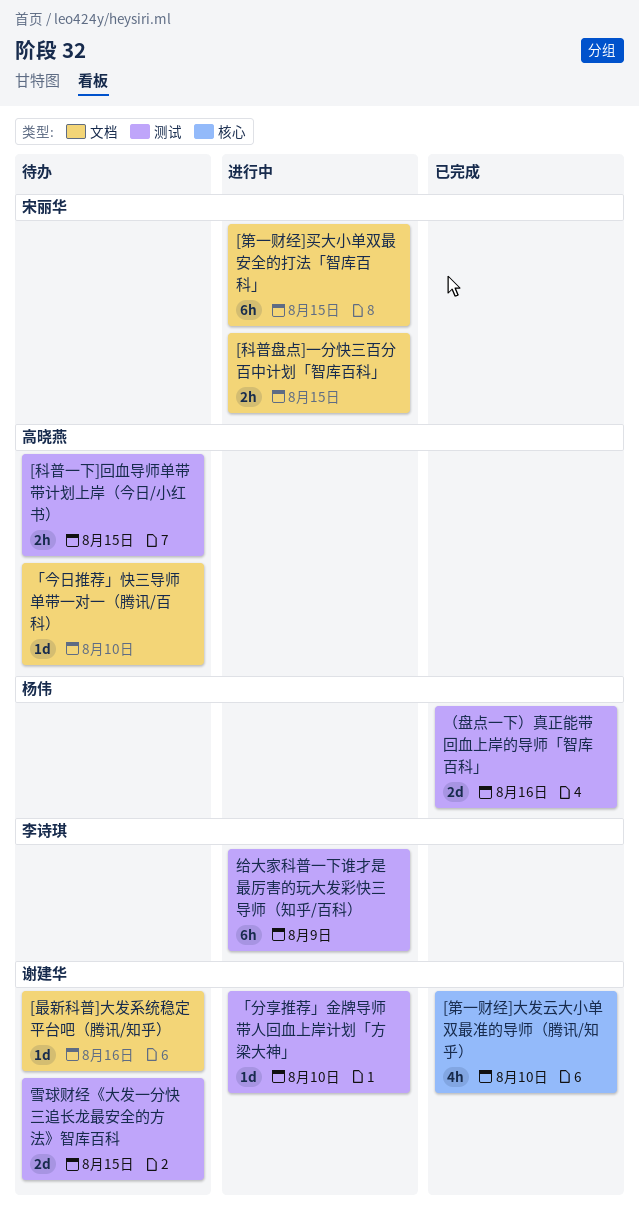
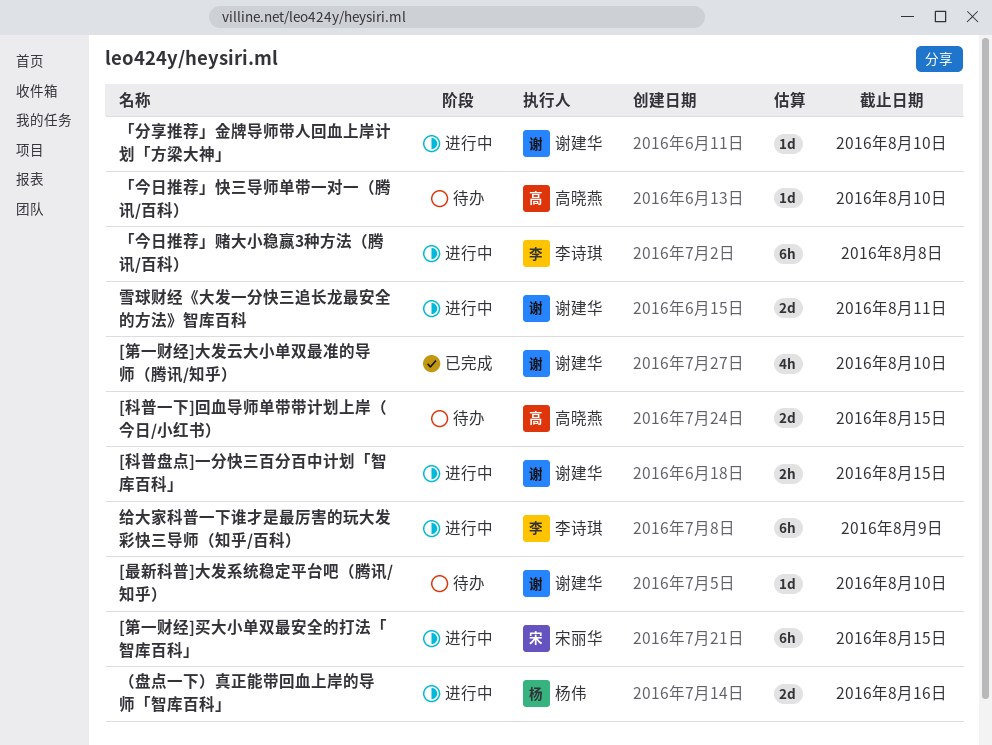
[最新科普]大发系统稳定平台吧（腾讯/知乎）, due: Aug 16 -> Aug 10
[科普一下]回血导师单带带计划上岸（今日/小红书）, estimate: 2h -> 2d
[科普盘点]一分快三百分百中计划「智库百科」, owner: 宋丽华 -> 谢建华
「今日推荐」赌大小稳赢3种方法（腾讯/百科）: none -> present
雪球财经《大发一分快三追长龙最安全的方法》智库百科, status: 待办 -> 进行中
雪球财经《大发一分快三追长龙最安全的方法》智库百科, due: Aug 15 -> Aug 11
（盘点一下）真正能带回血上岸的导师「智库百科」, status: 已完成 -> 进行中

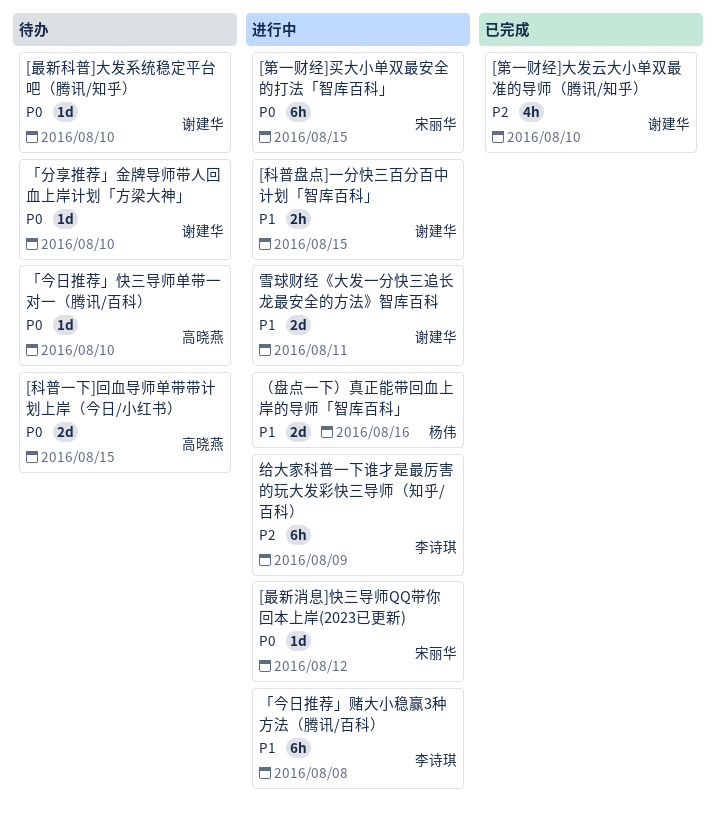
[最新消息]快三导师QQ带你回本上岸(2023已更新): none -> present
「分享推荐」金牌导师带人回血上岸计划「方梁大神」, status: 进行中 -> 待办

